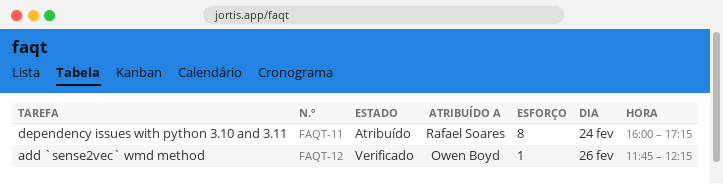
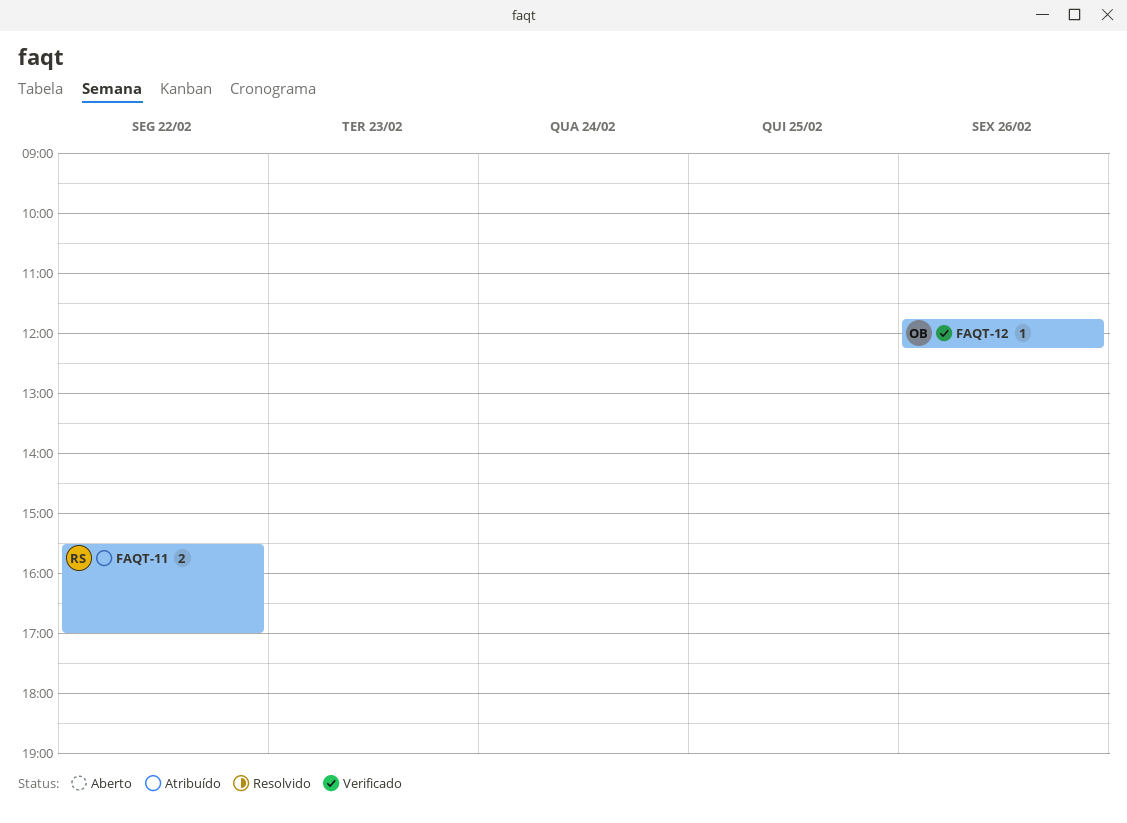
FAQT-11, estimate: 8 -> 2
FAQT-11, day: Feb 24 -> Feb 22
FAQT-11, begins: 16:00 -> 15:30
FAQT-11, ends: 17:15 -> 17:00

